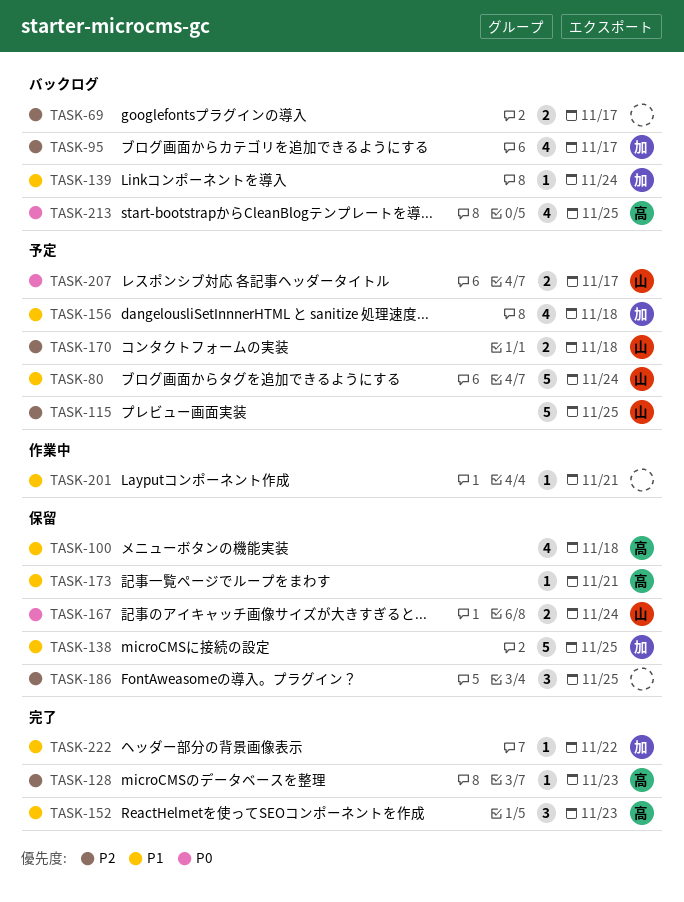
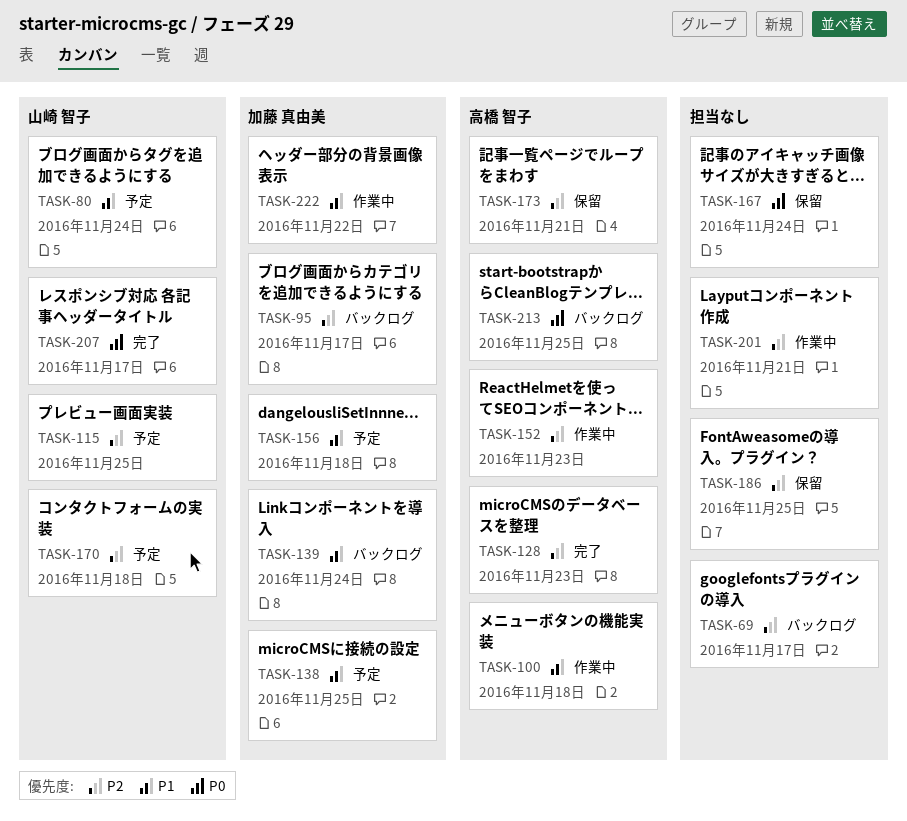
TASK-100, status: 保留 -> 作業中
TASK-138, status: 保留 -> 予定
TASK-152, status: 完了 -> 作業中
TASK-152, priority: P1 -> P2
TASK-167, owner: 山崎 智子 -> none
TASK-173, priority: P1 -> P2
TASK-201, priority: P1 -> P2
TASK-207, status: 予定 -> 完了
TASK-222, status: 完了 -> 作業中

